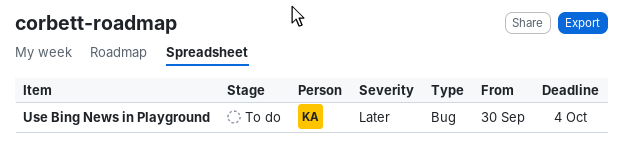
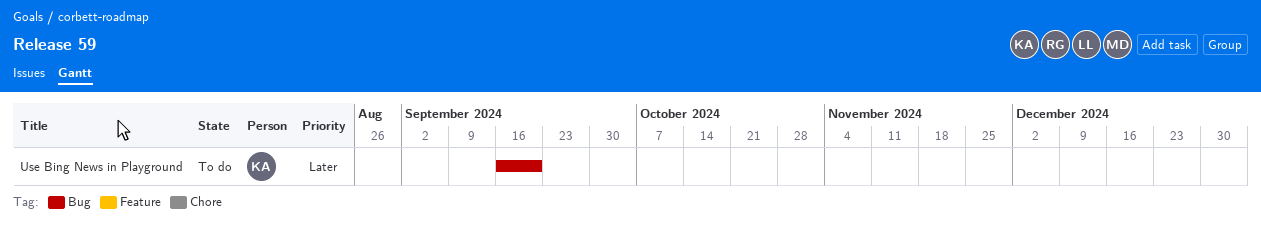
Use Bing News in Playground, start: Sep 30 -> Sep 16
Use Bing News in Playground, due: Oct 4 -> Sep 20

